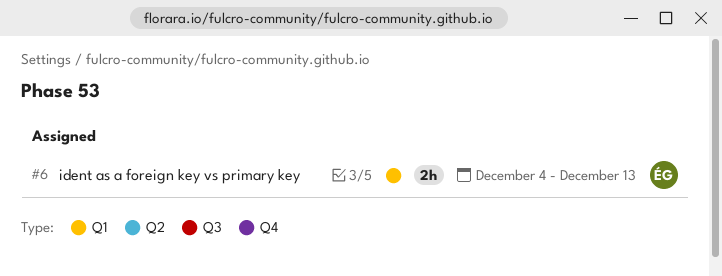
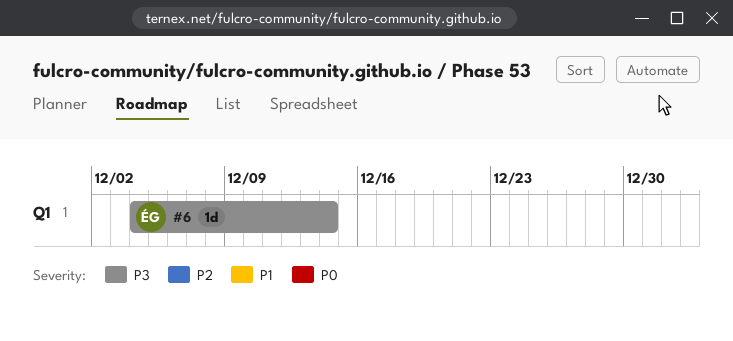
#6, estimate: 2h -> 1d
#6, due: Dec 13 -> Dec 14

